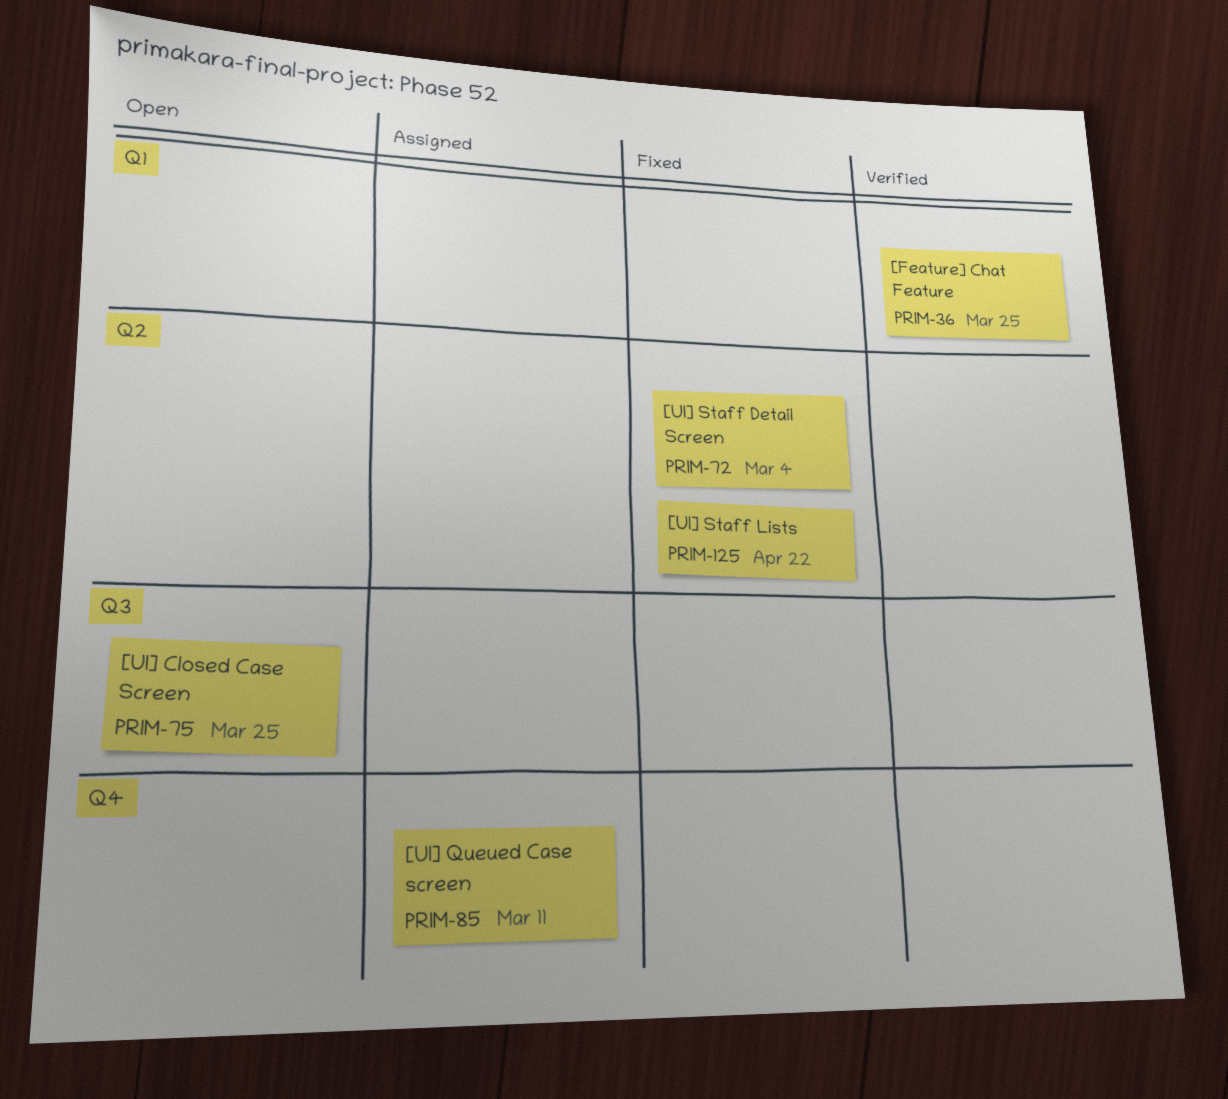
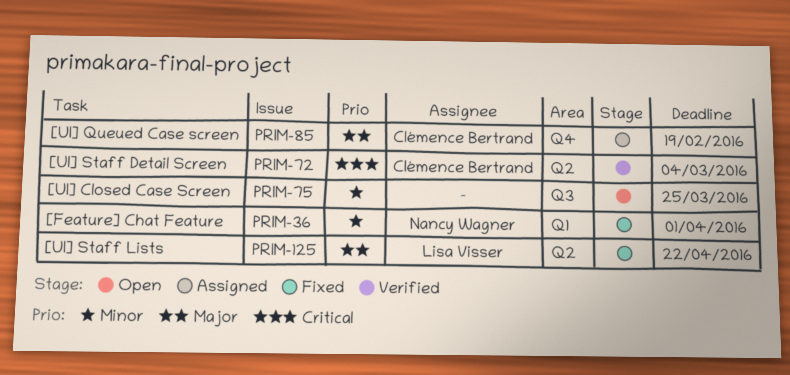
PRIM-36, status: Verified -> Fixed
PRIM-36, due: Mar 25 -> Apr 1
PRIM-72, status: Fixed -> Verified
PRIM-85, due: Mar 11 -> Feb 19

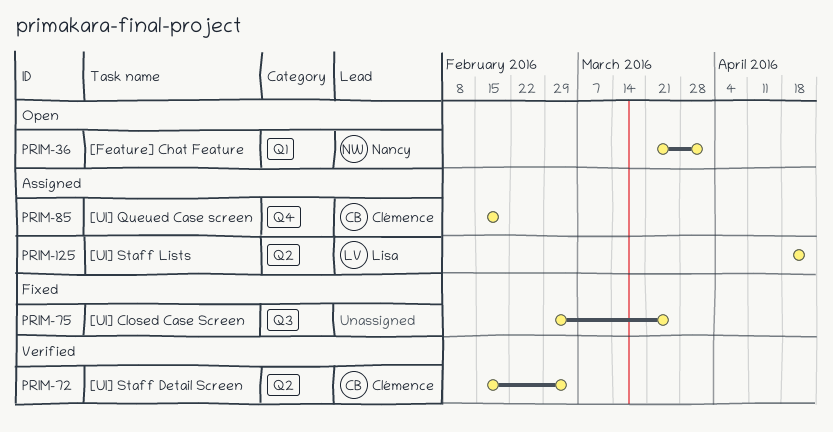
PRIM-36, status: Fixed -> Open
PRIM-75, status: Open -> Fixed
PRIM-125, status: Fixed -> Assigned

